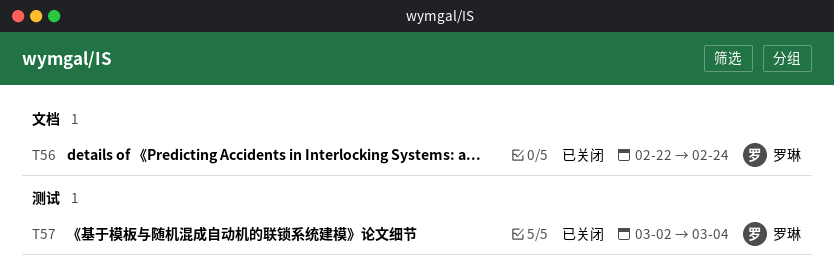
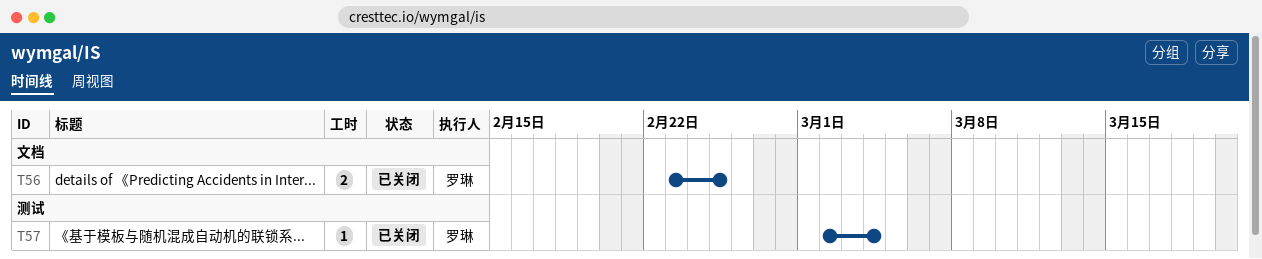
T56, start: Feb 22 -> Feb 23
T56, due: Feb 24 -> Feb 25

